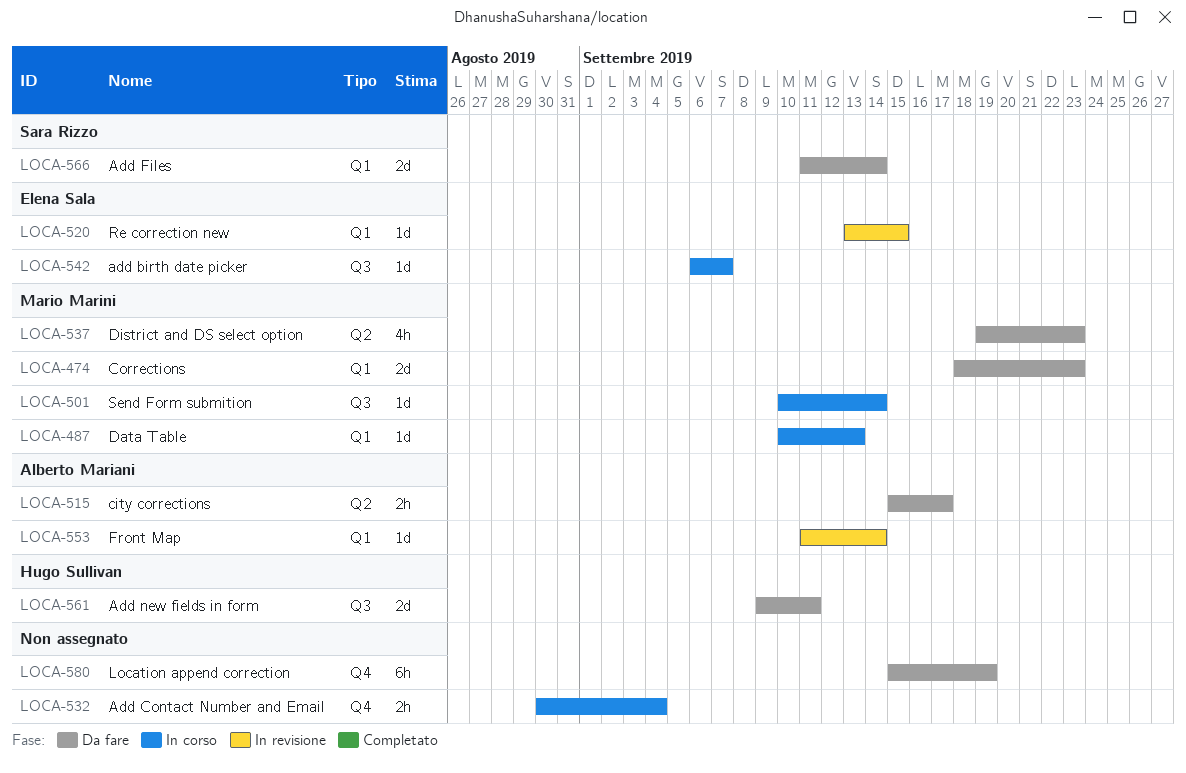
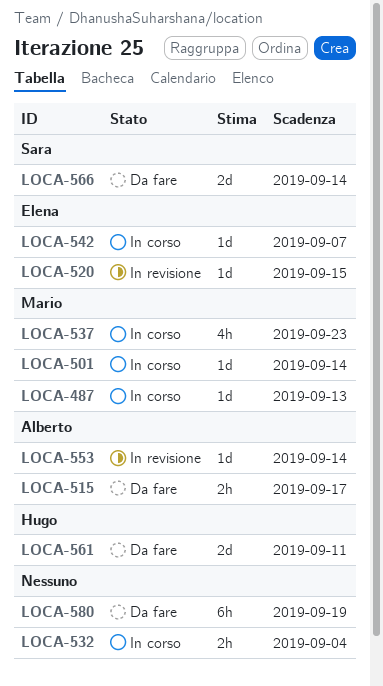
LOCA-474: present -> none
LOCA-537, status: Da fare -> In corso

